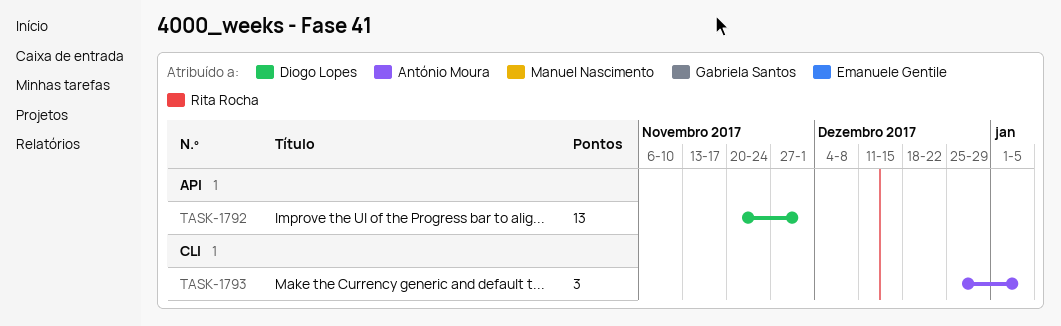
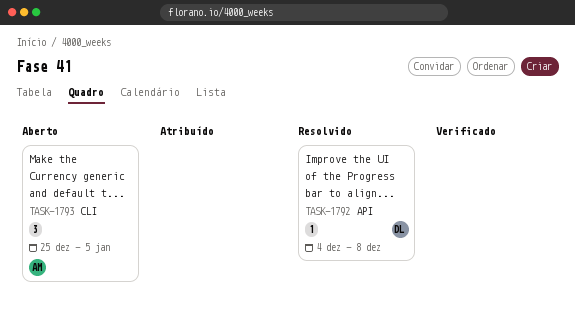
TASK-1792, estimate: 13 -> 1
TASK-1792, start: Nov 20 -> Dec 4
TASK-1792, due: Dec 1 -> Dec 8

